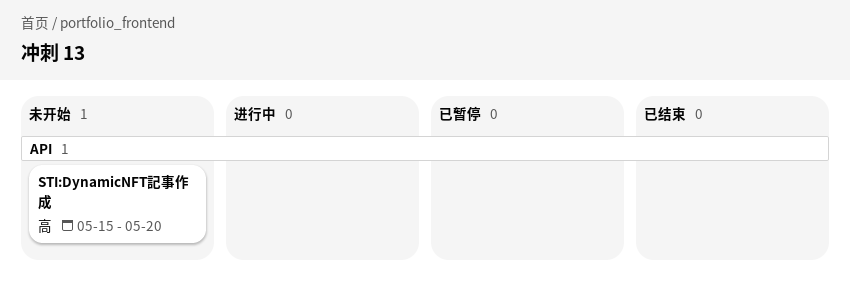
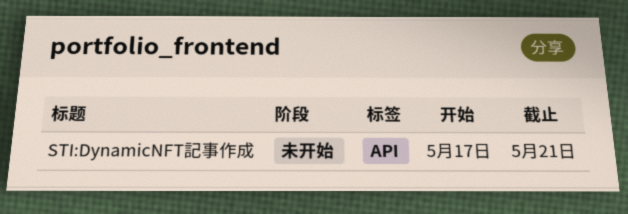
STI:DynamicNFT記事作成, start: May 15 -> May 17
STI:DynamicNFT記事作成, due: May 20 -> May 21

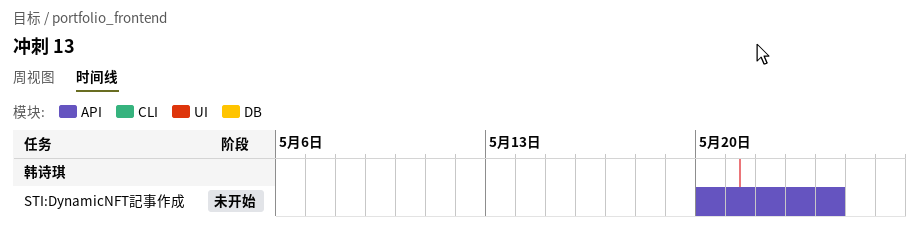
STI:DynamicNFT記事作成, start: May 17 -> May 20
STI:DynamicNFT記事作成, due: May 21 -> May 24

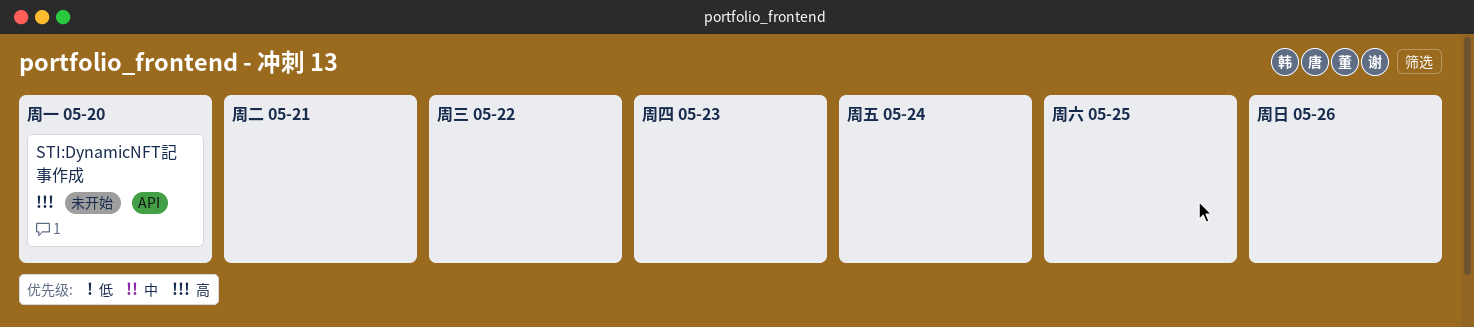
STI:DynamicNFT記事作成, due: May 24 -> May 20

